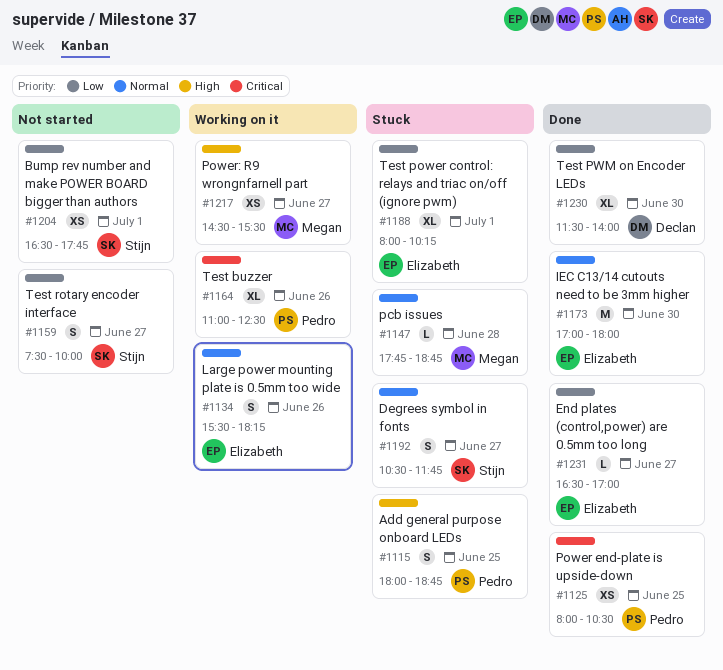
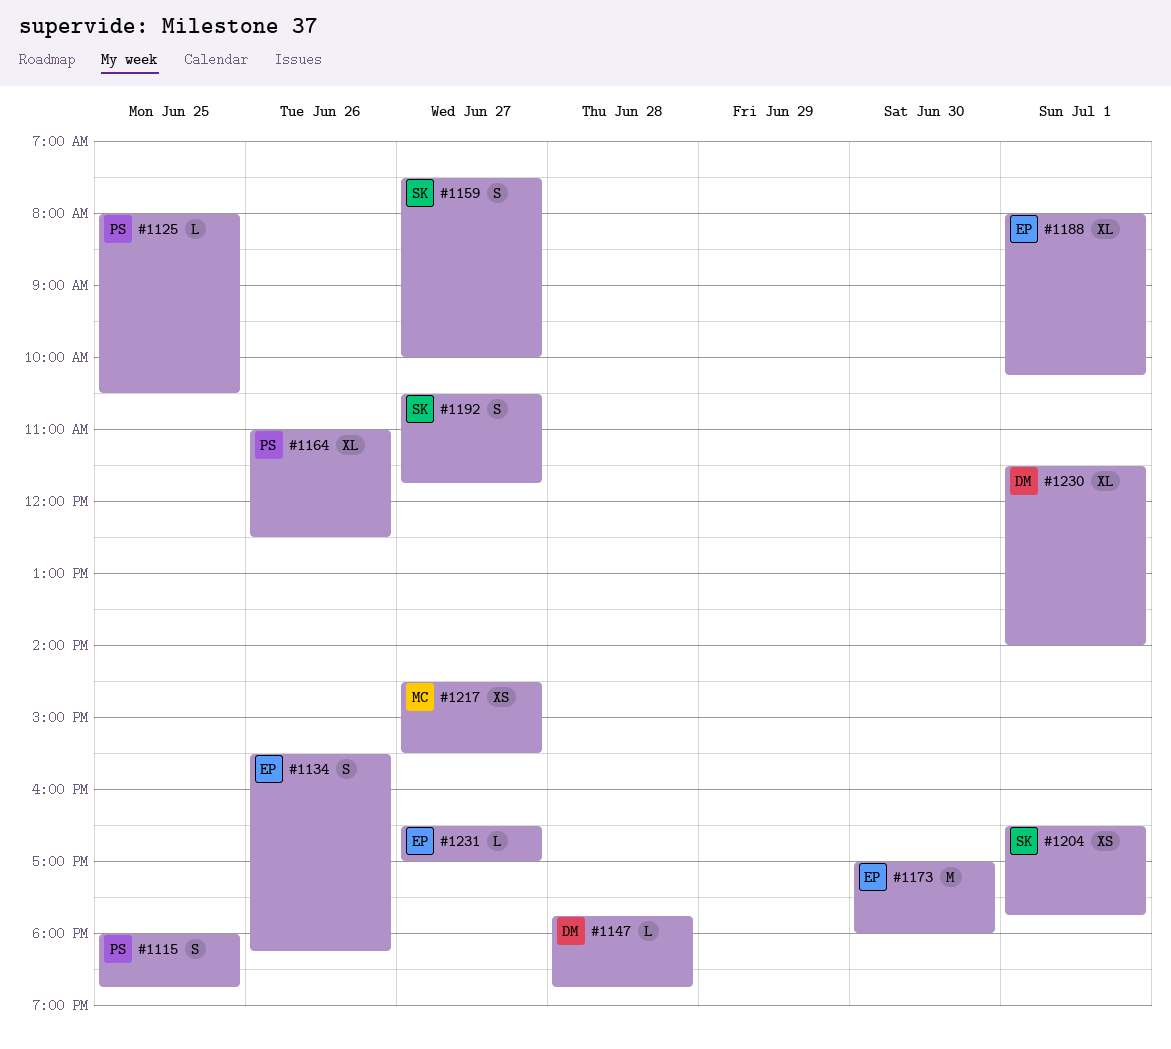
#1125, estimate: XS -> L
#1147, owner: Megan -> Declan
#1230, day: Jun 30 -> Jul 1

